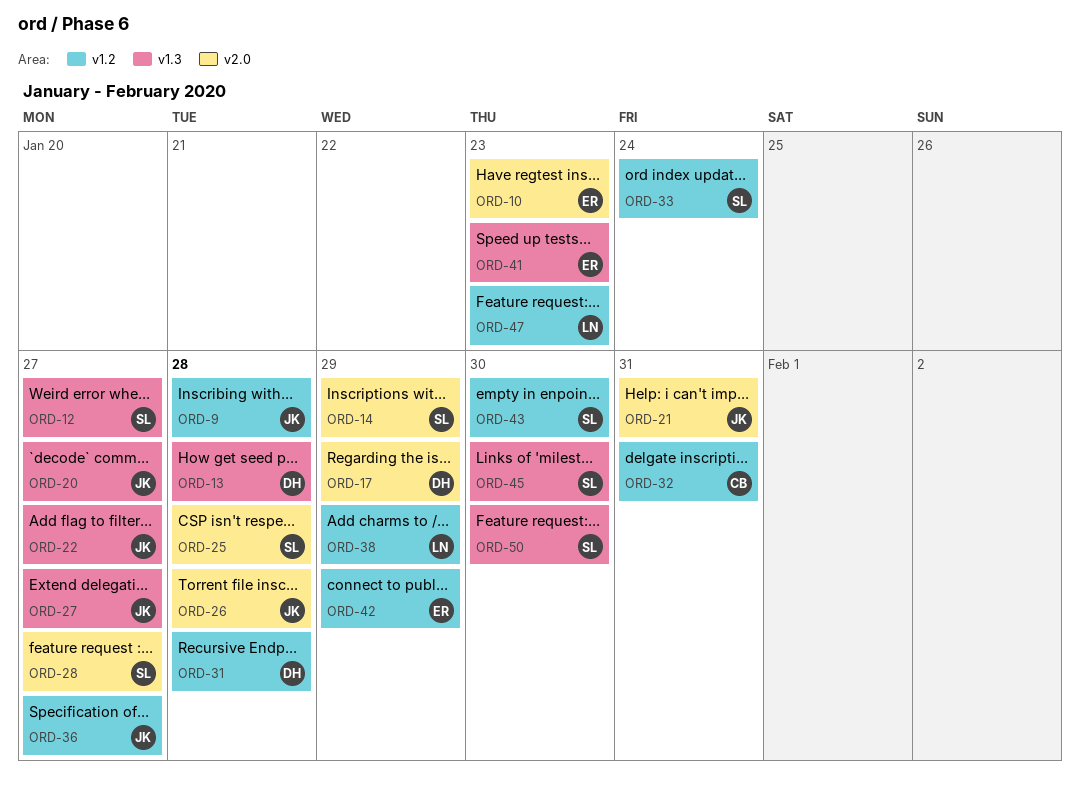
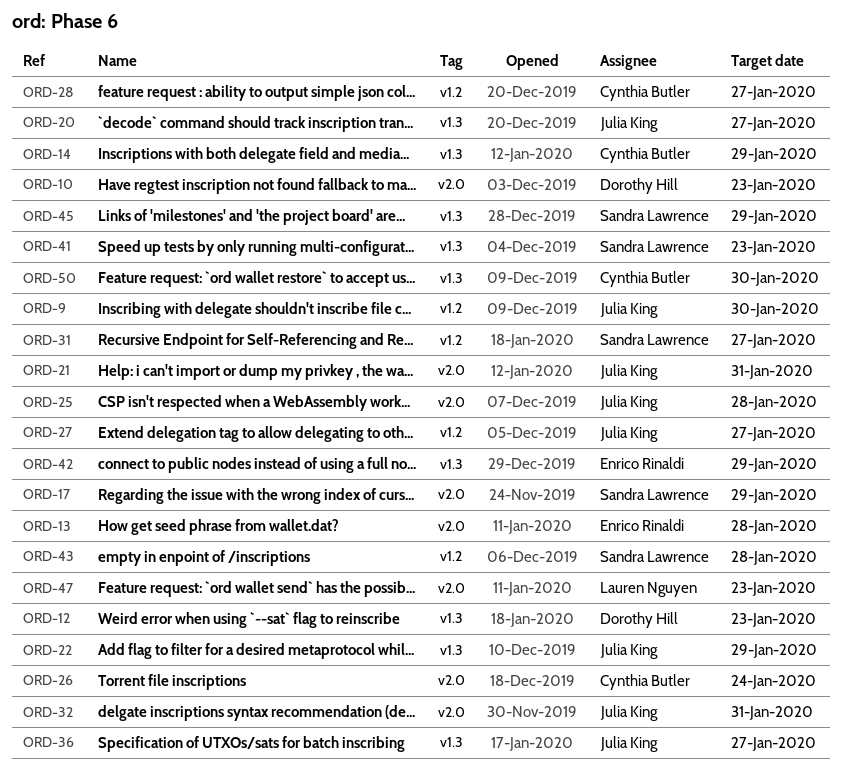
ORD-9, due: Jan 28 -> Jan 30
ORD-10, owner: Enrico Rinaldi -> Dorothy Hill
ORD-12, owner: Sandra Lawrence -> Dorothy Hill
ORD-12, due: Jan 27 -> Jan 23
ORD-13, owner: Dorothy Hill -> Enrico Rinaldi
ORD-13, label: v1.3 -> v2.0
ORD-14, owner: Sandra Lawrence -> Cynthia Butler
ORD-14, label: v2.0 -> v1.3
ORD-17, owner: Dorothy Hill -> Sandra Lawrence
ORD-22, due: Jan 27 -> Jan 29
ORD-25, owner: Sandra Lawrence -> Julia King
ORD-26, owner: Julia King -> Cynthia Butler
ORD-26, due: Jan 28 -> Jan 24
ORD-27, label: v1.3 -> v1.2
ORD-28, owner: Sandra Lawrence -> Cynthia Butler
ORD-28, label: v2.0 -> v1.2
ORD-31, owner: Dorothy Hill -> Sandra Lawrence
ORD-31, due: Jan 28 -> Jan 27
ORD-32, owner: Cynthia Butler -> Julia King
ORD-32, label: v1.2 -> v2.0
ORD-33: present -> none
ORD-36, label: v1.2 -> v1.3
ORD-38: present -> none
ORD-41, owner: Enrico Rinaldi -> Sandra Lawrence
ORD-42, label: v1.2 -> v1.3
ORD-43, due: Jan 30 -> Jan 28
ORD-45, due: Jan 30 -> Jan 29
ORD-47, label: v1.2 -> v2.0
ORD-50, owner: Sandra Lawrence -> Cynthia Butler

